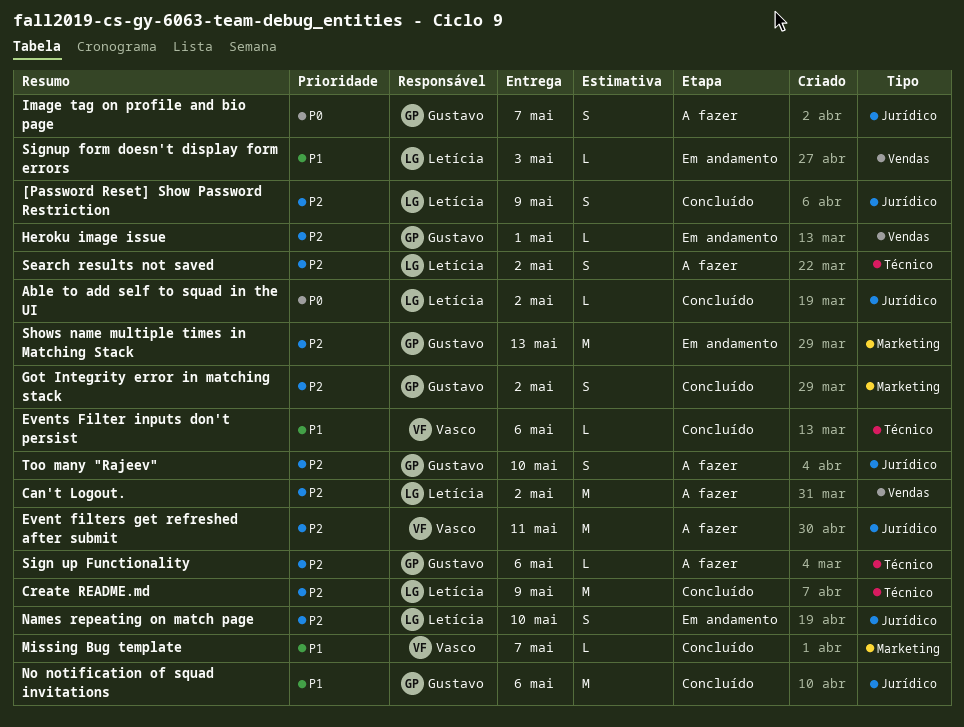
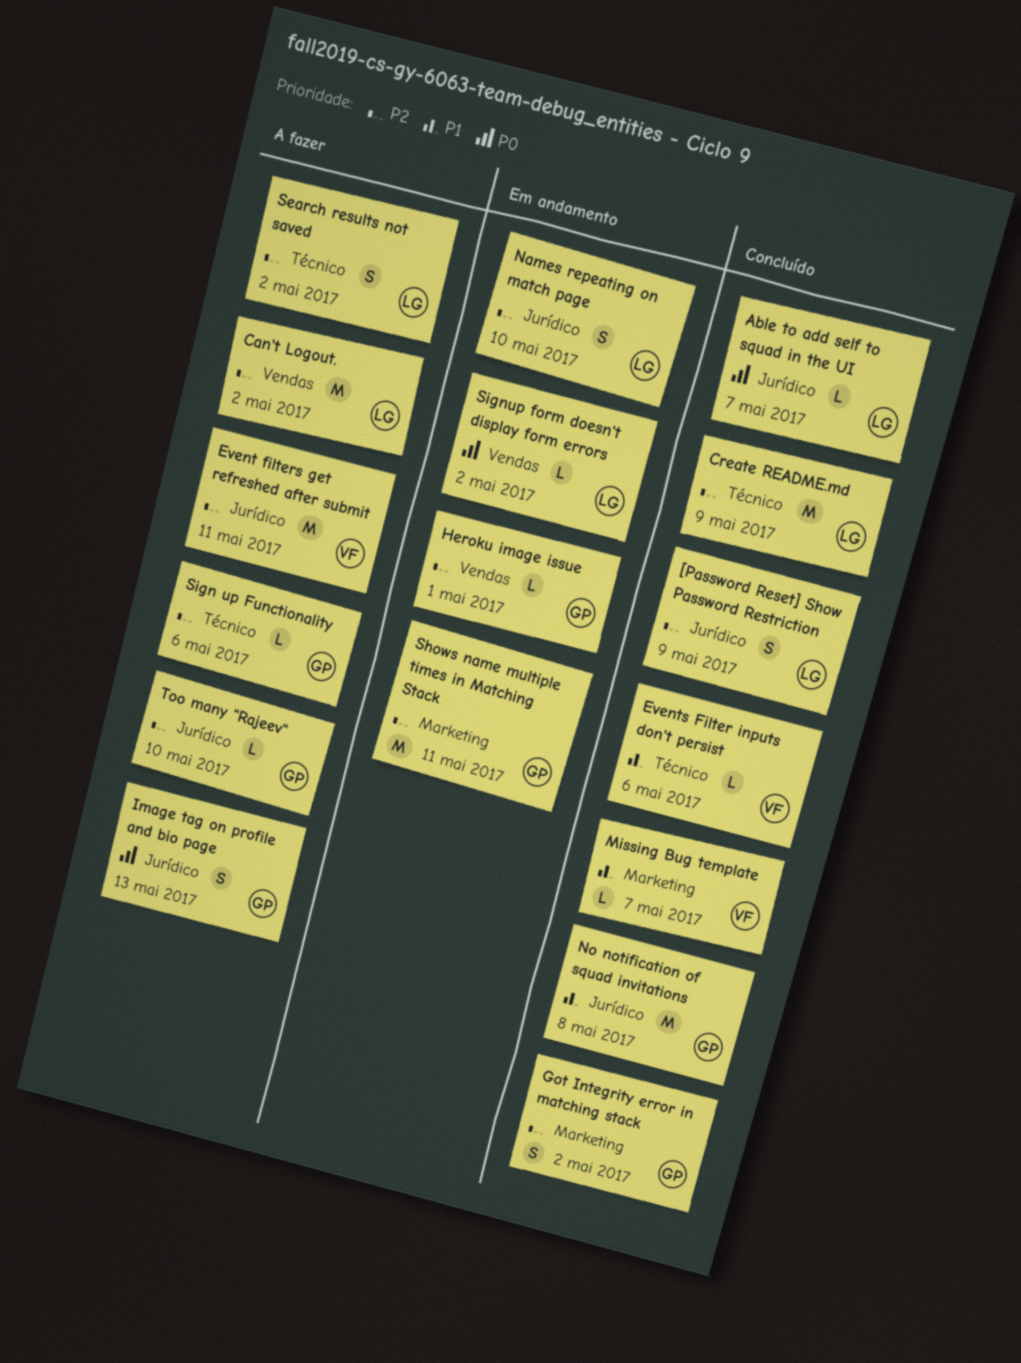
Able to add self to squad in the UI, due: May 2 -> May 7
Image tag on profile and bio page, due: May 7 -> May 13
No notification of squad invitations, due: May 6 -> May 8
Shows name multiple times in Matching Stack, due: May 13 -> May 11
Signup form doesn't display form errors, priority: P1 -> P0
Signup form doesn't display form errors, due: May 3 -> May 2
Too many "Rajeev", estimate: S -> L

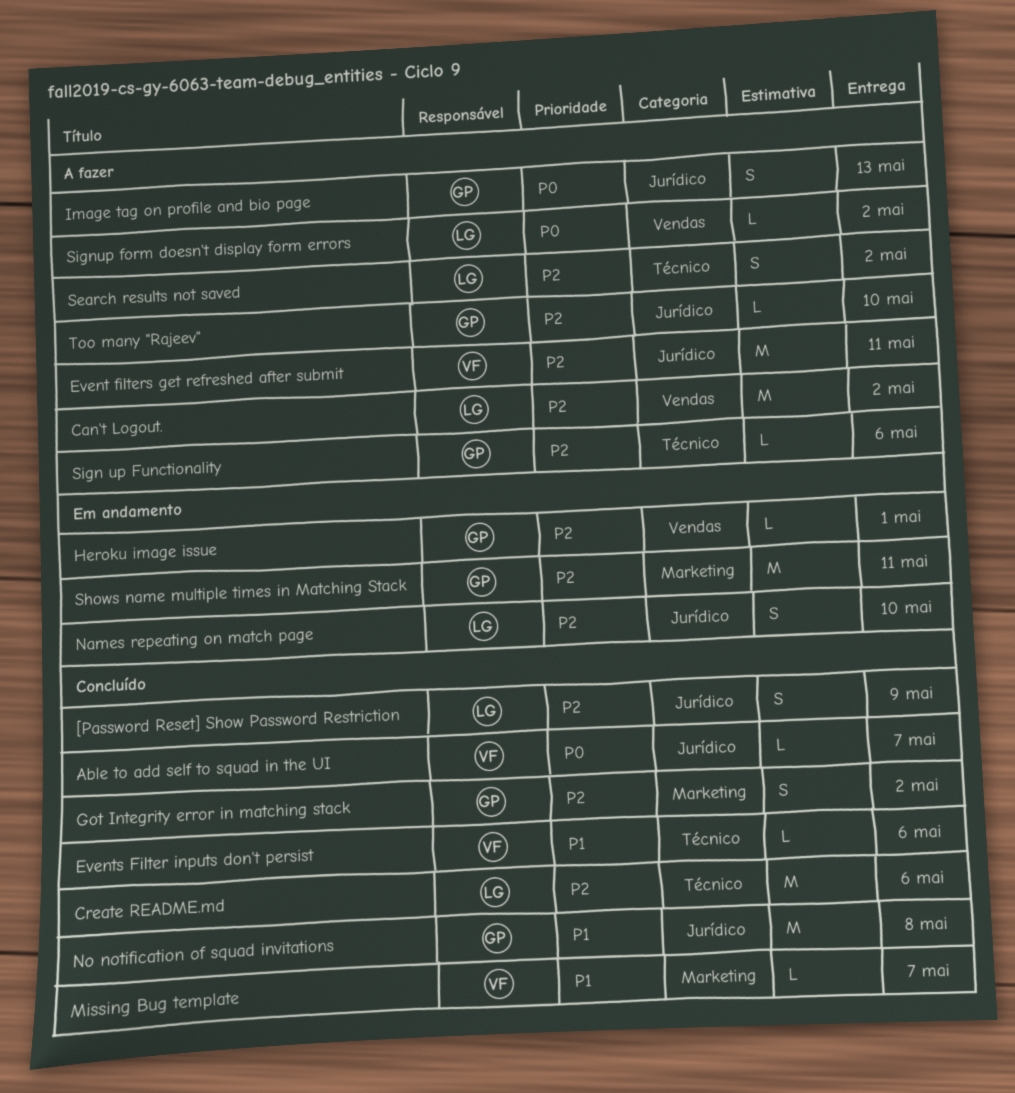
Able to add self to squad in the UI, owner: LG -> VF
Create README.md, due: May 9 -> May 6
Signup form doesn't display form errors, status: Em andamento -> A fazer

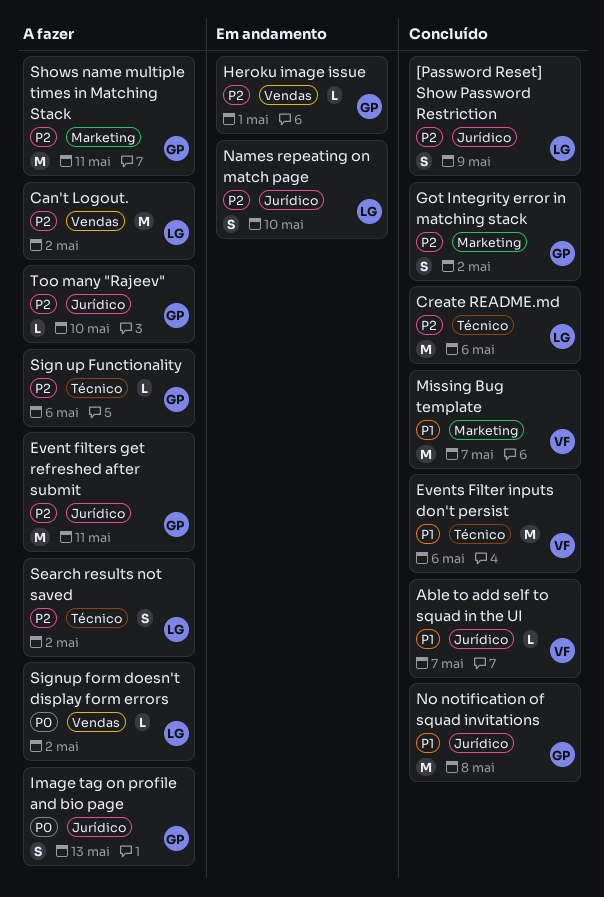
Able to add self to squad in the UI, priority: P0 -> P1
Event filters get refreshed after submit, owner: VF -> GP
Events Filter inputs don't persist, estimate: L -> M
Missing Bug template, estimate: L -> M
Shows name multiple times in Matching Stack, status: Em andamento -> A fazer

